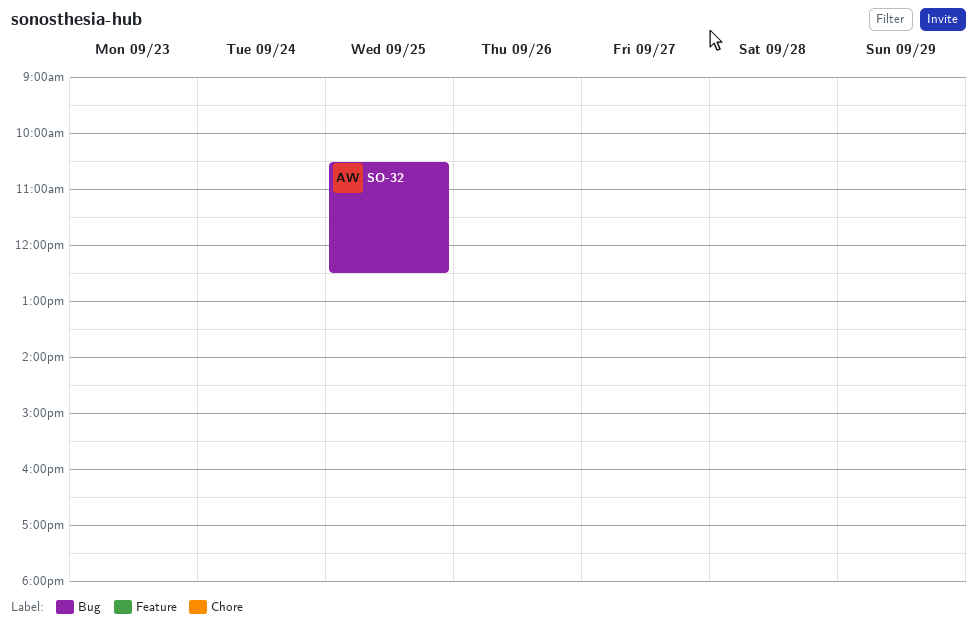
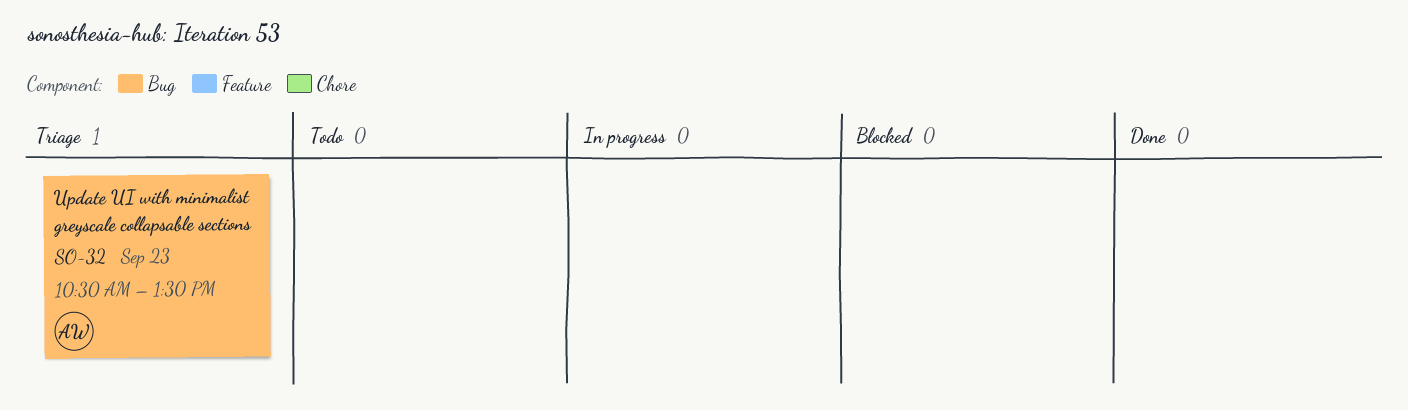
SO-32, day: Sep 25 -> Sep 23
SO-32, ends: 12:30 -> 13:30

